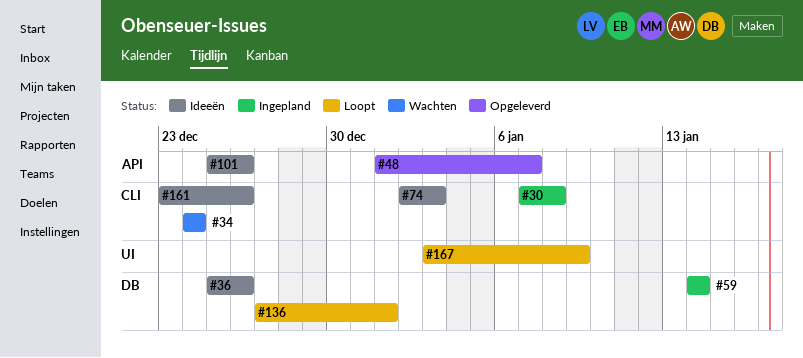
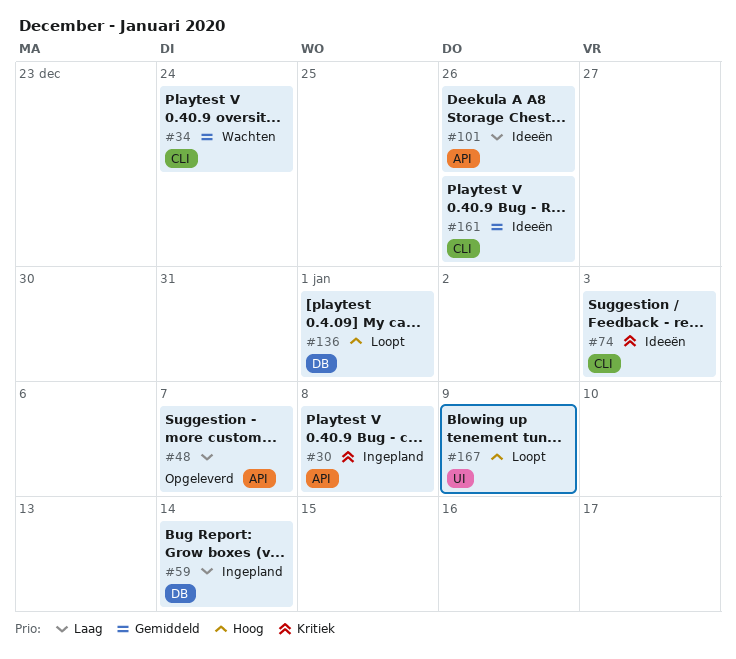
#30, label: CLI -> API
#36: present -> none

